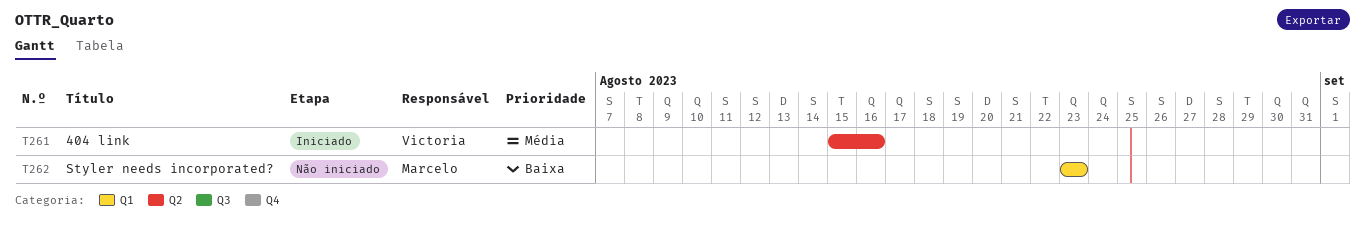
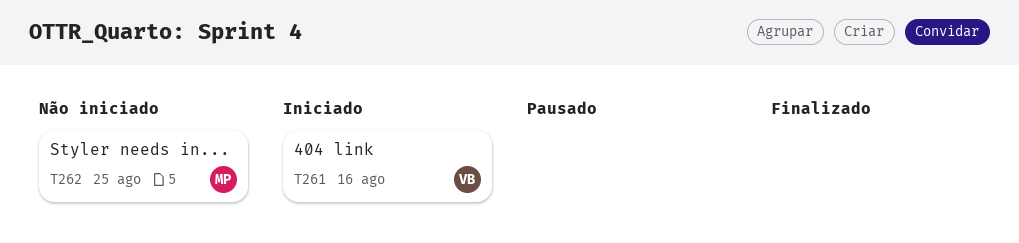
T262, due: Aug 23 -> Aug 25

